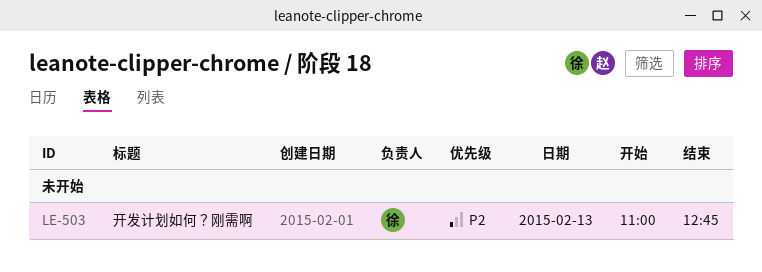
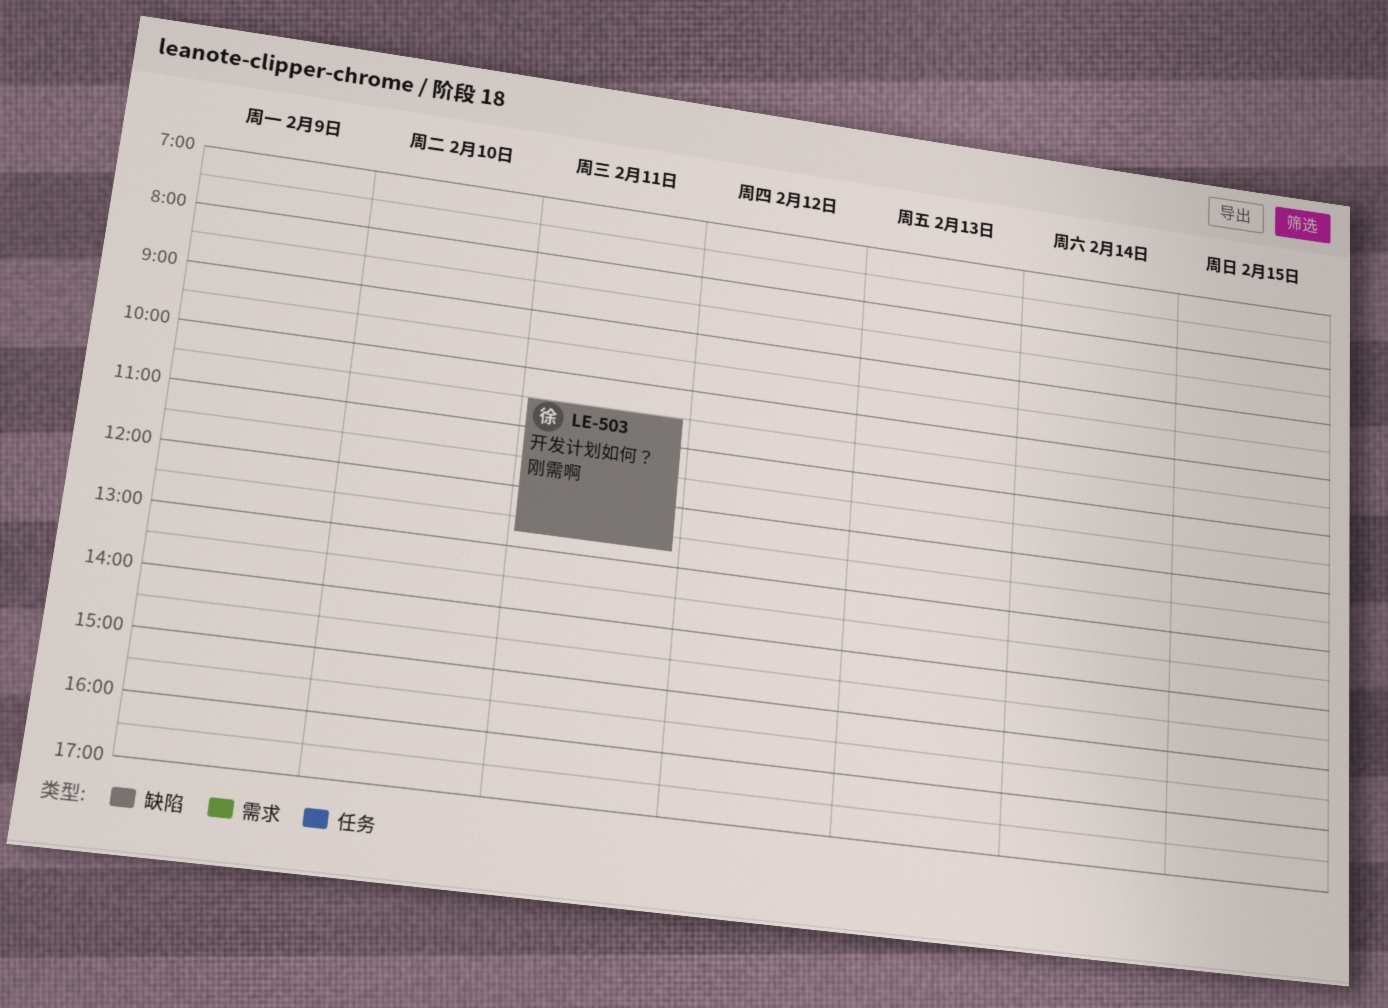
LE-503, day: Feb 13 -> Feb 11
LE-503, begins: 11:00 -> 10:30

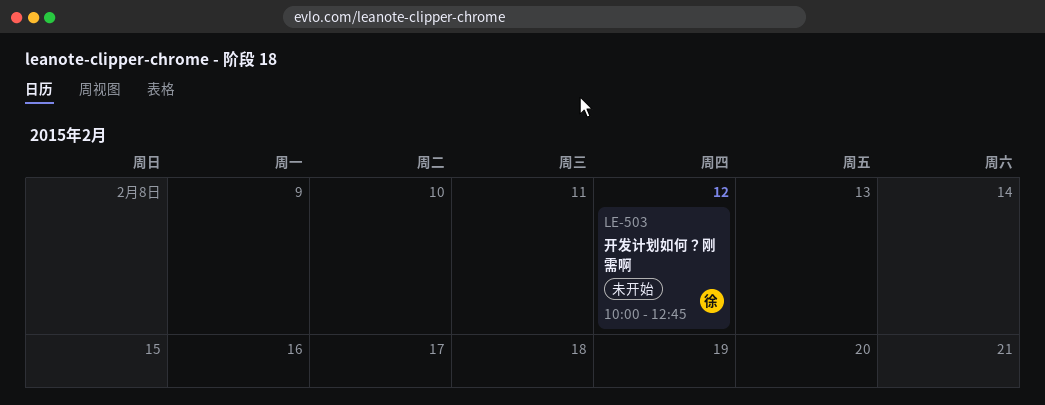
LE-503, day: Feb 11 -> Feb 12
LE-503, begins: 10:30 -> 10:00

